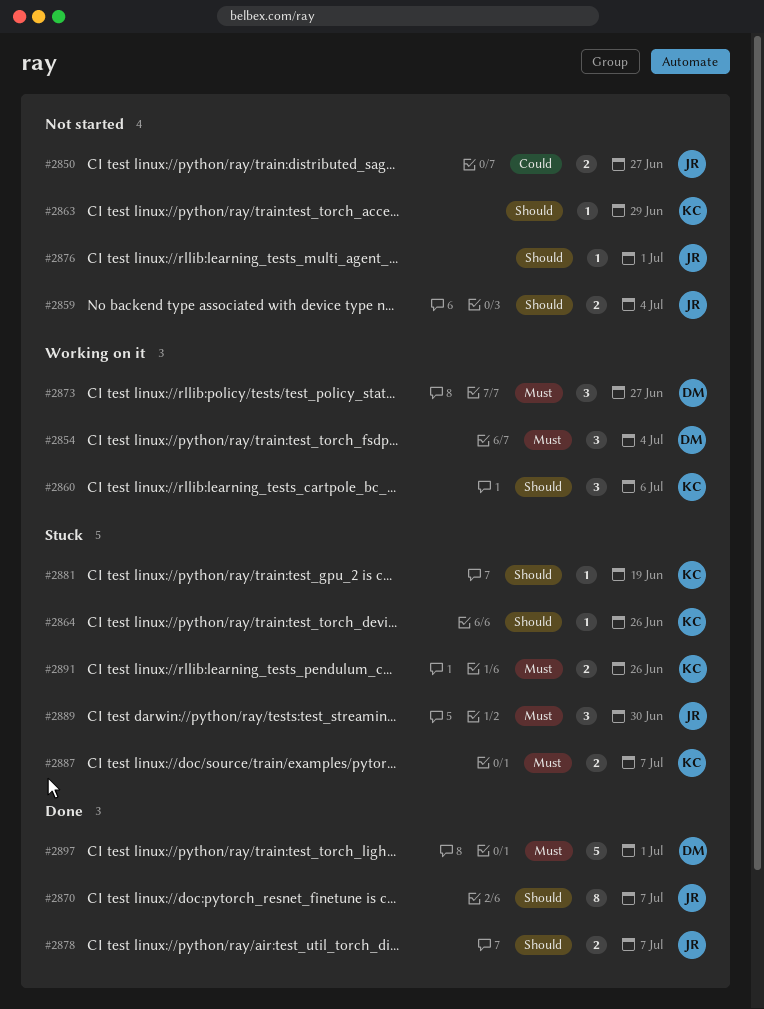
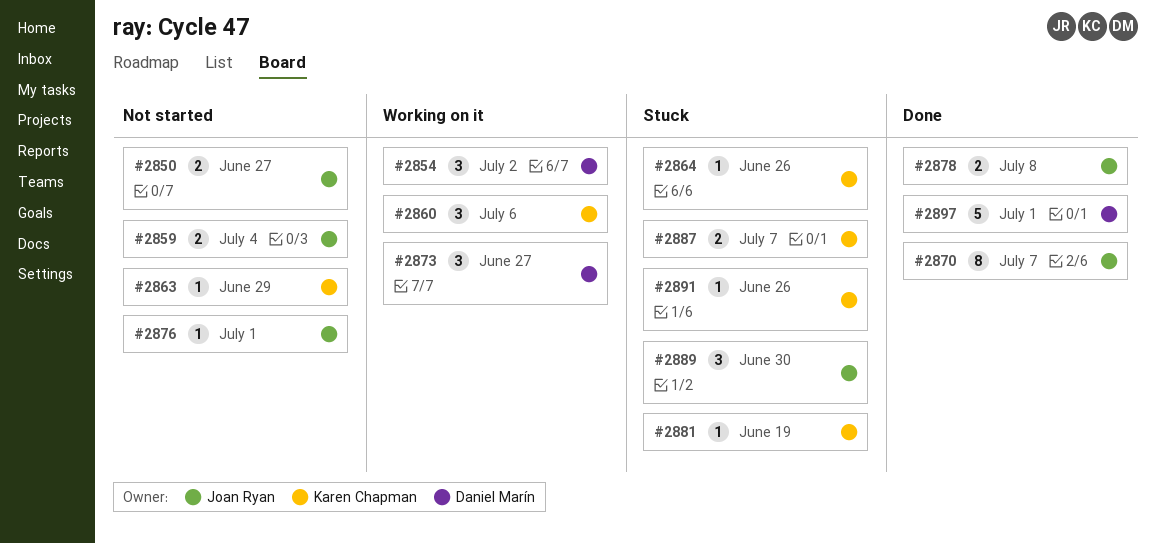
#2854, due: Jul 4 -> Jul 2
#2878, due: Jul 7 -> Jul 8
#2891, estimate: 2 -> 1

